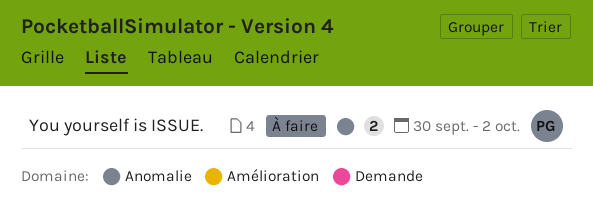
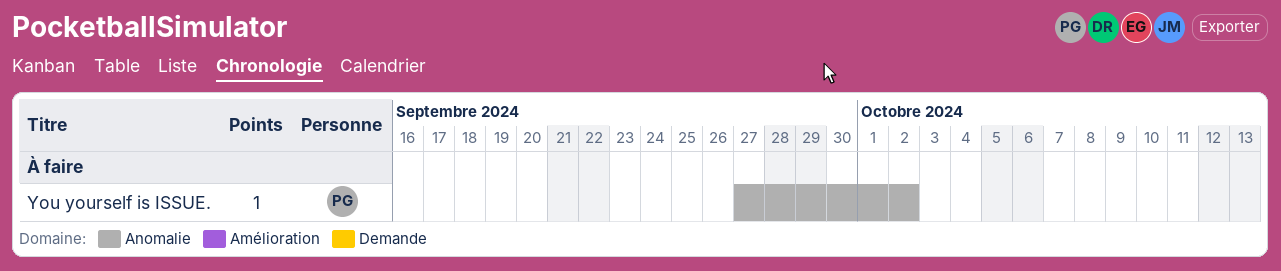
You yourself is ISSUE., estimate: 2 -> 1
You yourself is ISSUE., start: Sep 30 -> Sep 27

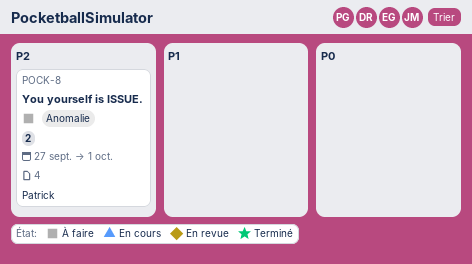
You yourself is ISSUE., estimate: 1 -> 2
You yourself is ISSUE., due: Oct 2 -> Oct 1

